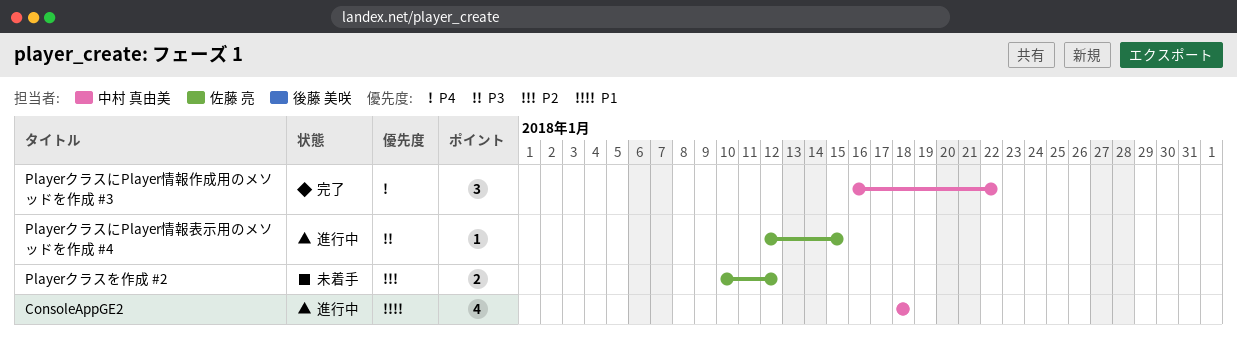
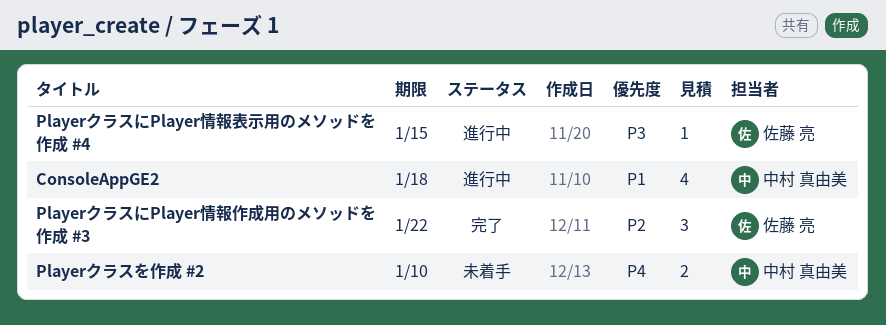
PlayerクラスにPlayer情報作成用のメソッドを作成 #3, owner: 中村 真由美 -> 佐藤 亮
PlayerクラスにPlayer情報作成用のメソッドを作成 #3, priority: P4 -> P2
Playerクラスを作成 #2, owner: 佐藤 亮 -> 中村 真由美
Playerクラスを作成 #2, priority: P2 -> P4
Playerクラスを作成 #2, due: Jan 12 -> Jan 10

